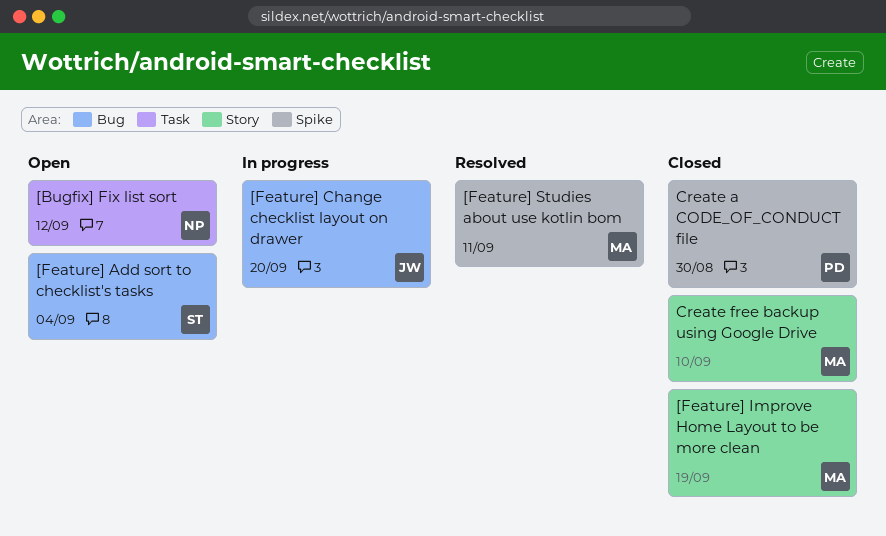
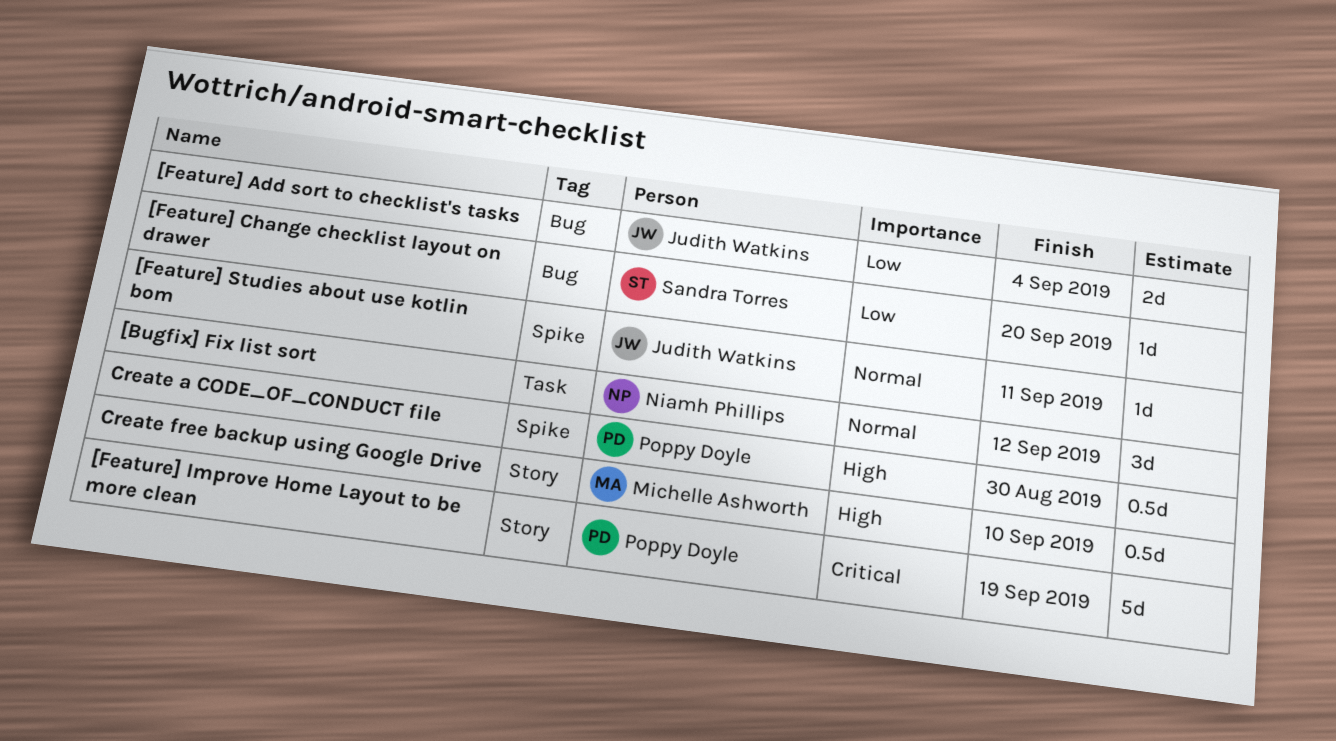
[Feature] Add sort to checklist's tasks, owner: Sandra Torres -> Judith Watkins
[Feature] Change checklist layout on drawer, owner: Judith Watkins -> Sandra Torres
[Feature] Improve Home Layout to be more clean, owner: Michelle Ashworth -> Poppy Doyle
[Feature] Studies about use kotlin bom, owner: Michelle Ashworth -> Judith Watkins

